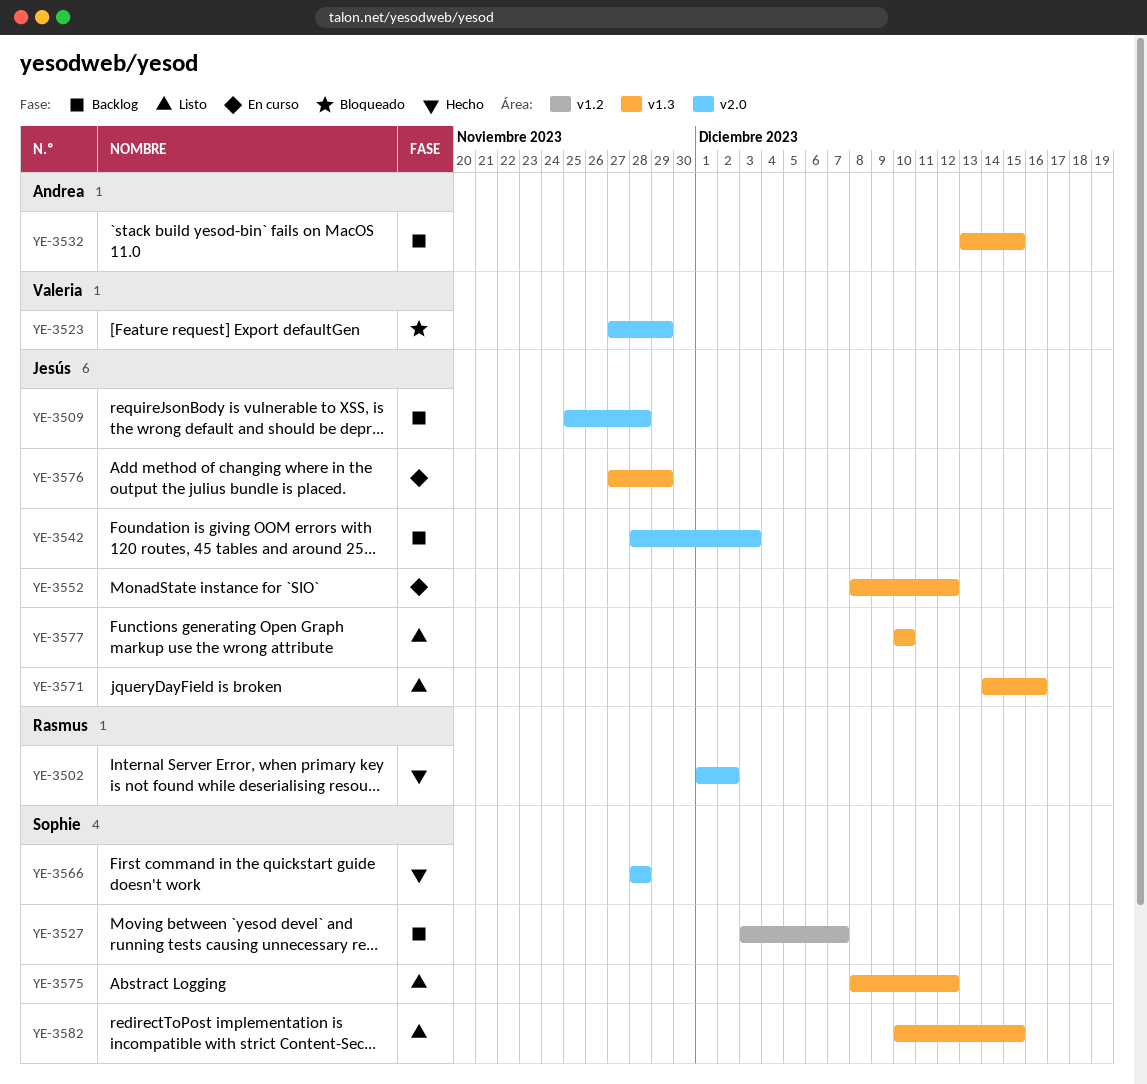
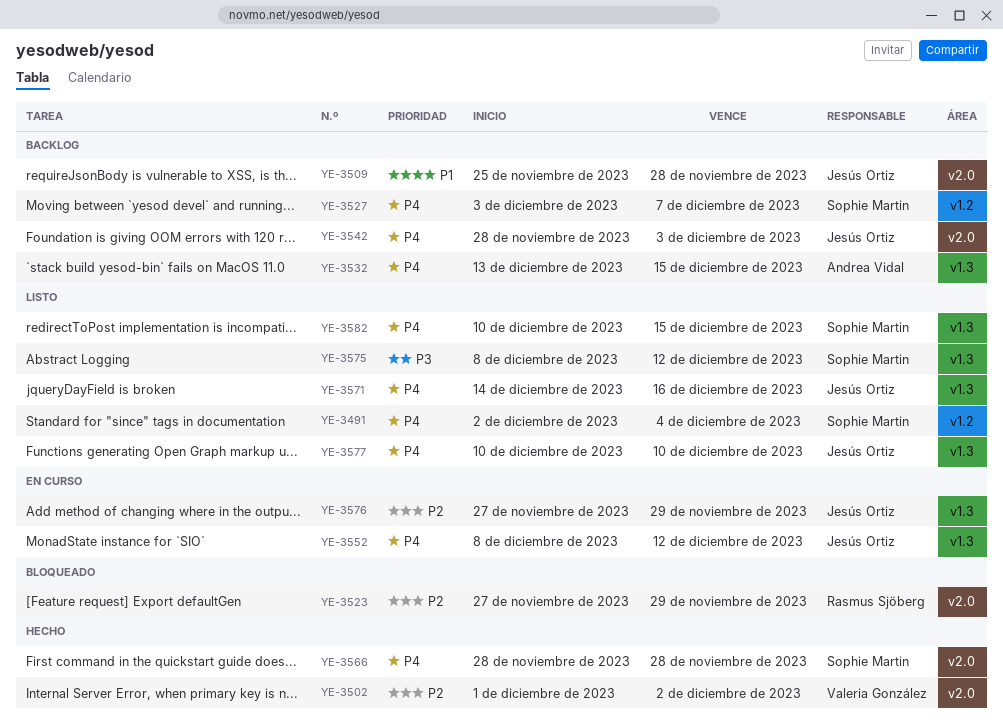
YE-3491: none -> present
YE-3502, owner: Rasmus Sjöberg -> Valeria González
YE-3523, owner: Valeria González -> Rasmus Sjöberg

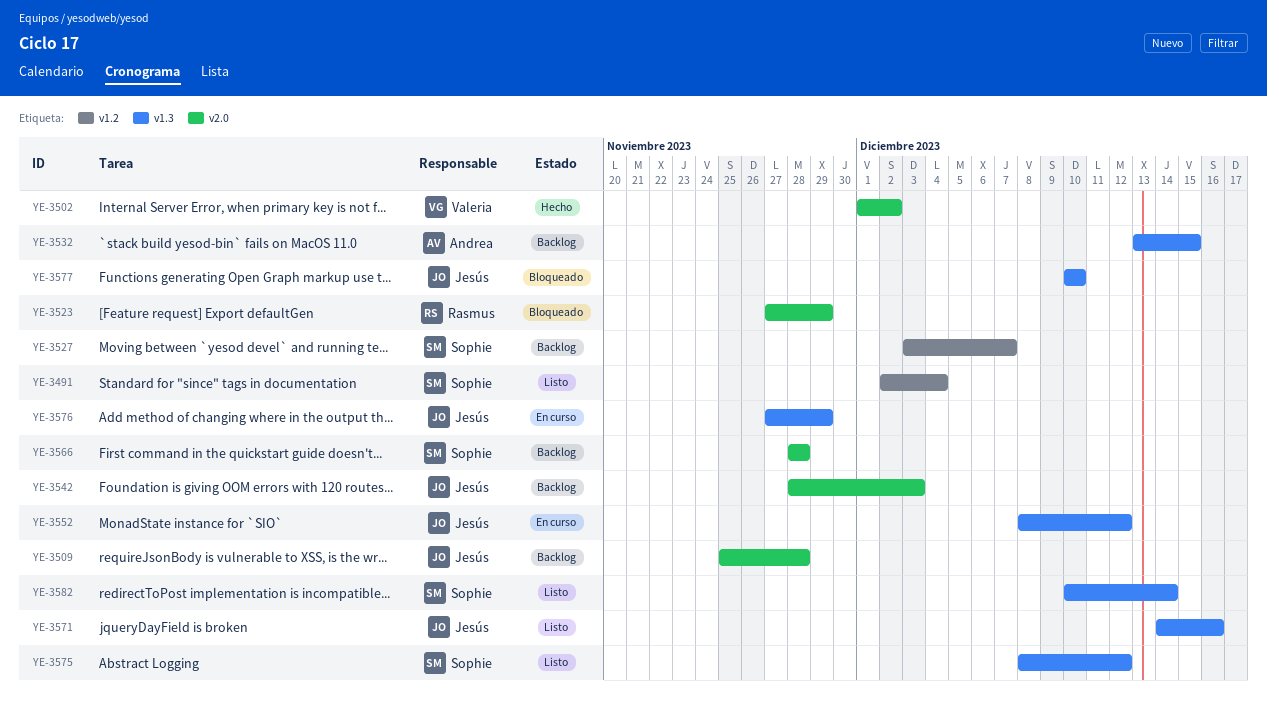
YE-3566, status: Hecho -> Backlog
YE-3577, status: Listo -> Bloqueado
YE-3582, due: Dec 15 -> Dec 14

